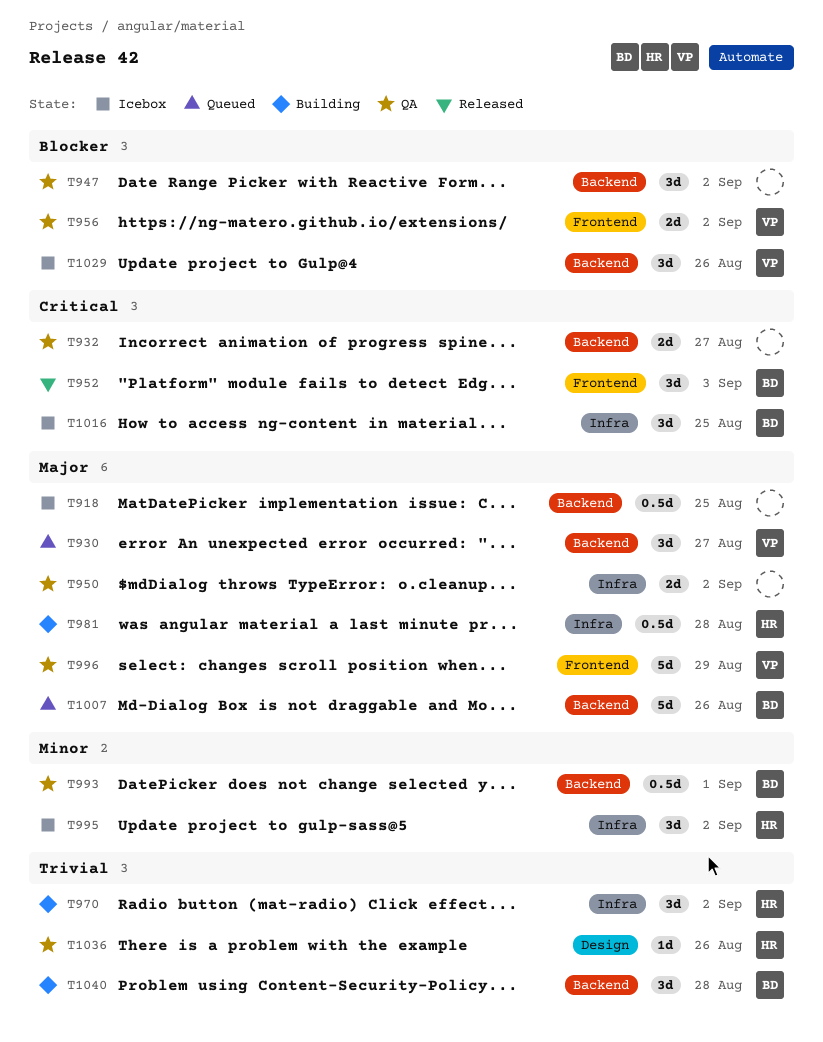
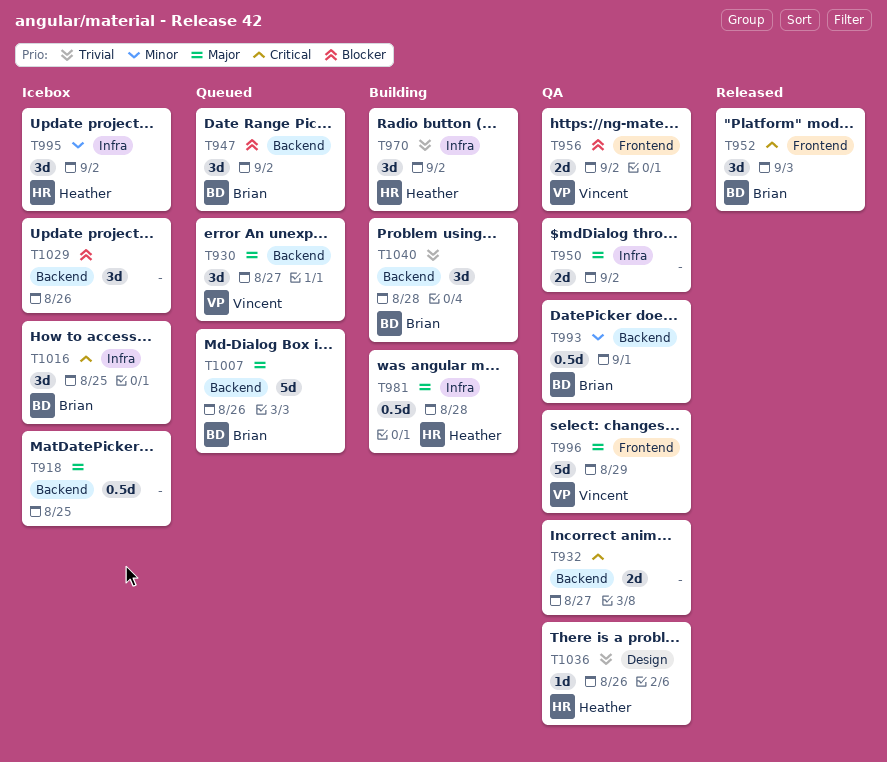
T947, status: QA -> Queued
T947, owner: none -> Brian
T1029, owner: Vincent -> none

